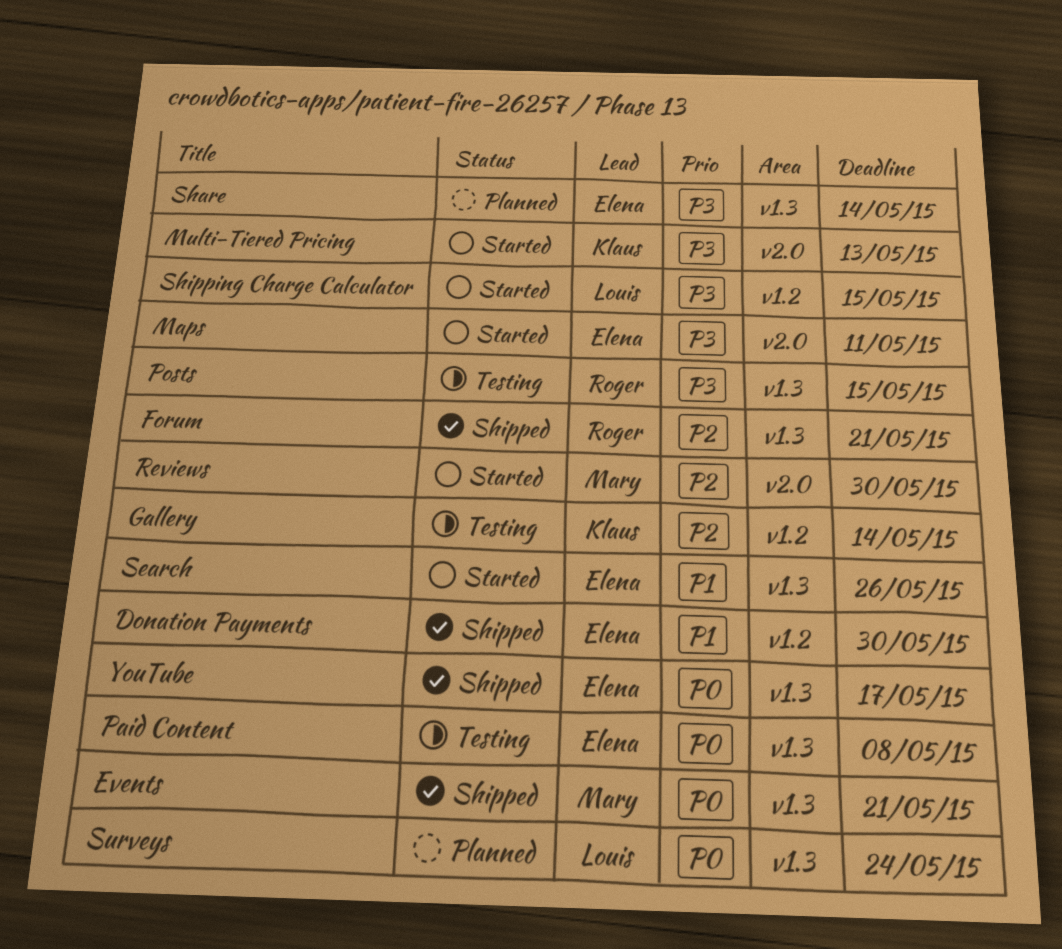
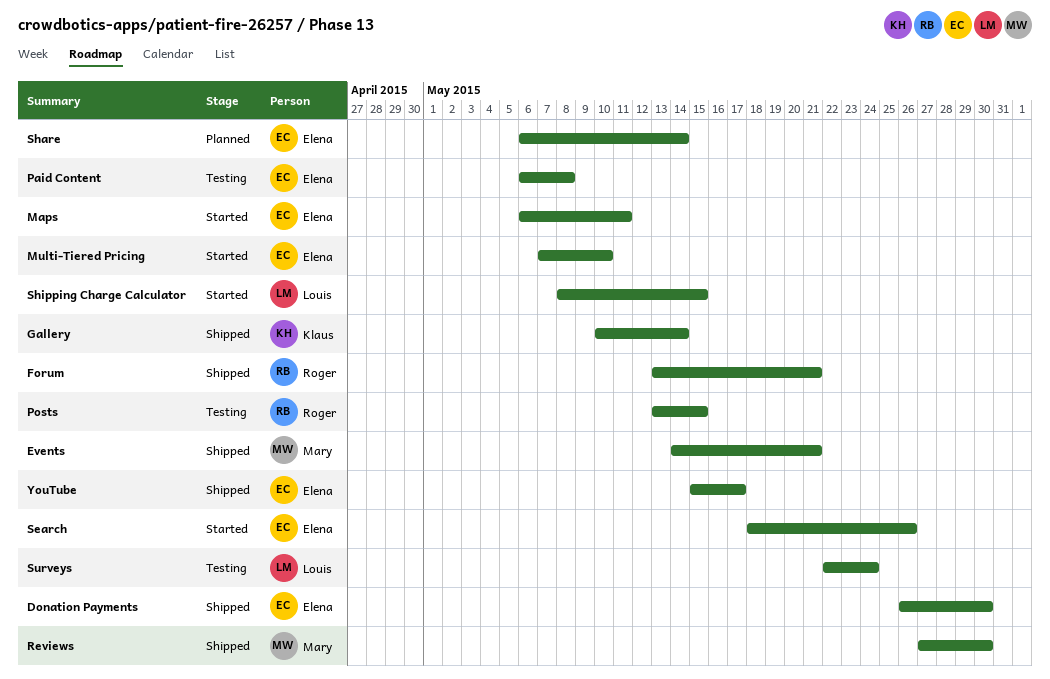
Gallery, status: Testing -> Shipped
Multi-Tiered Pricing, owner: Klaus -> Elena
Multi-Tiered Pricing, due: May 13 -> May 10
Reviews, status: Started -> Shipped
Surveys, status: Planned -> Testing

